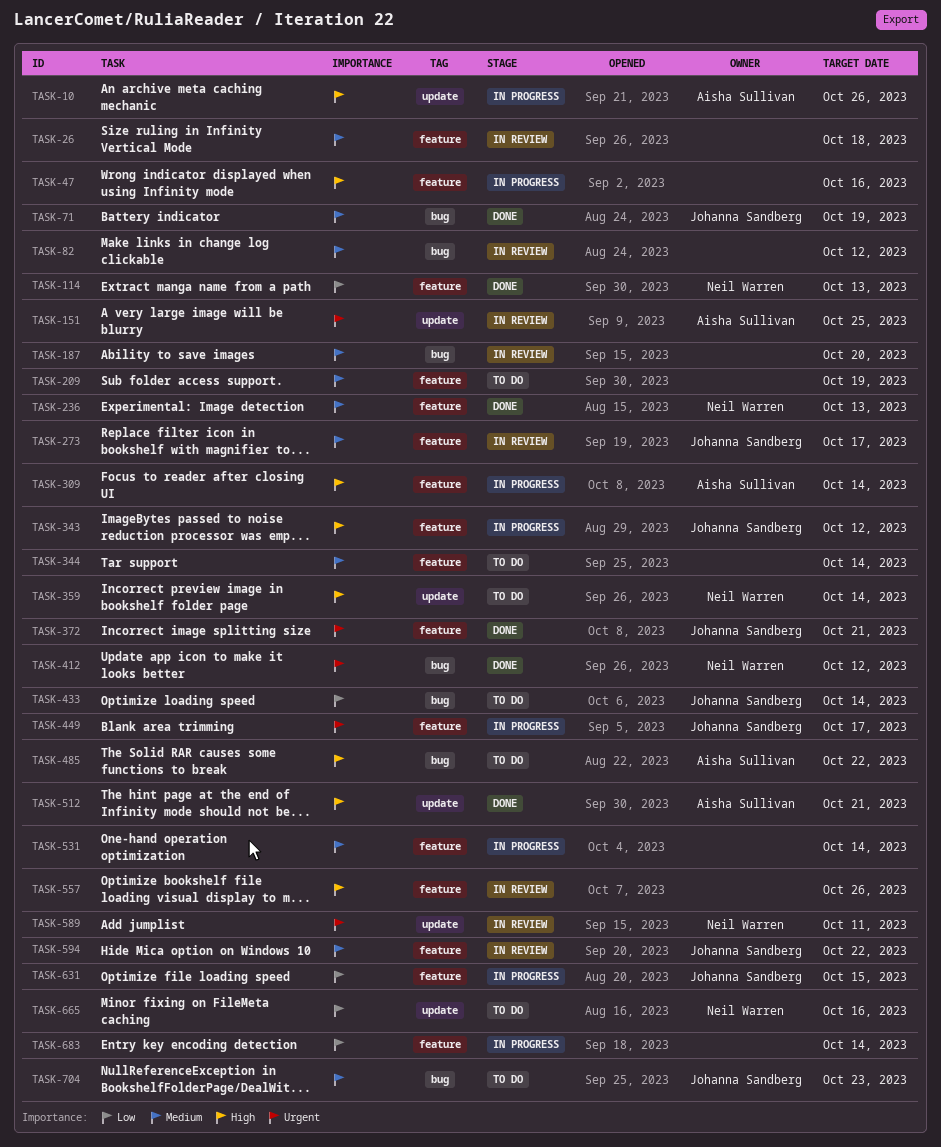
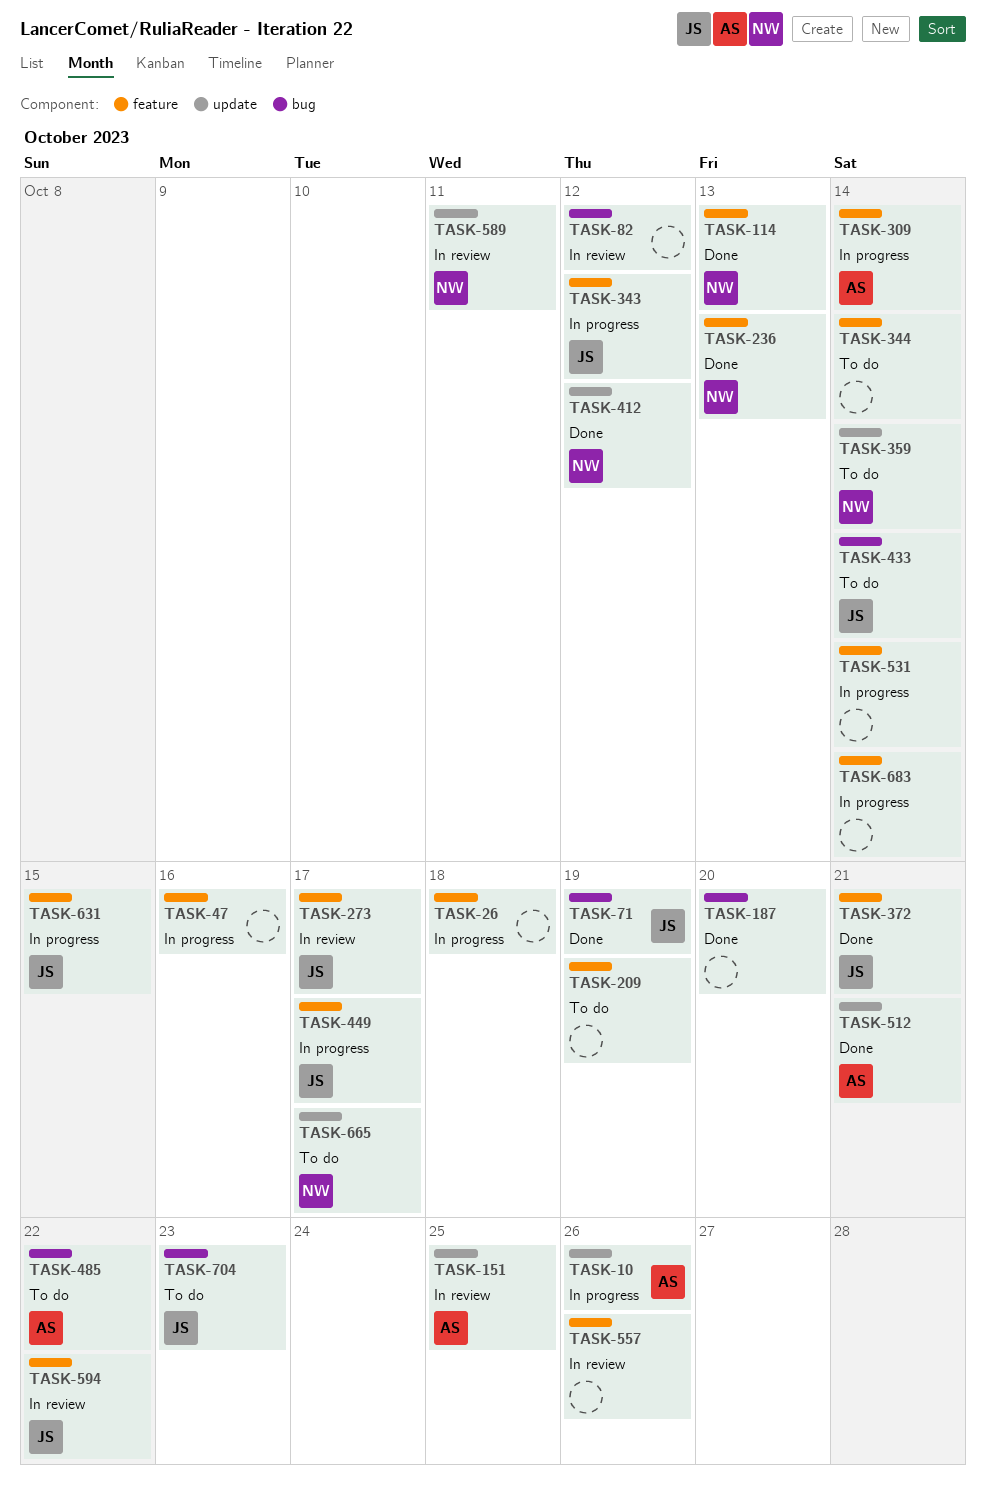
TASK-26, status: In review -> In progress
TASK-187, status: In review -> Done
TASK-412, label: bug -> update
TASK-665, due: Oct 16 -> Oct 17

